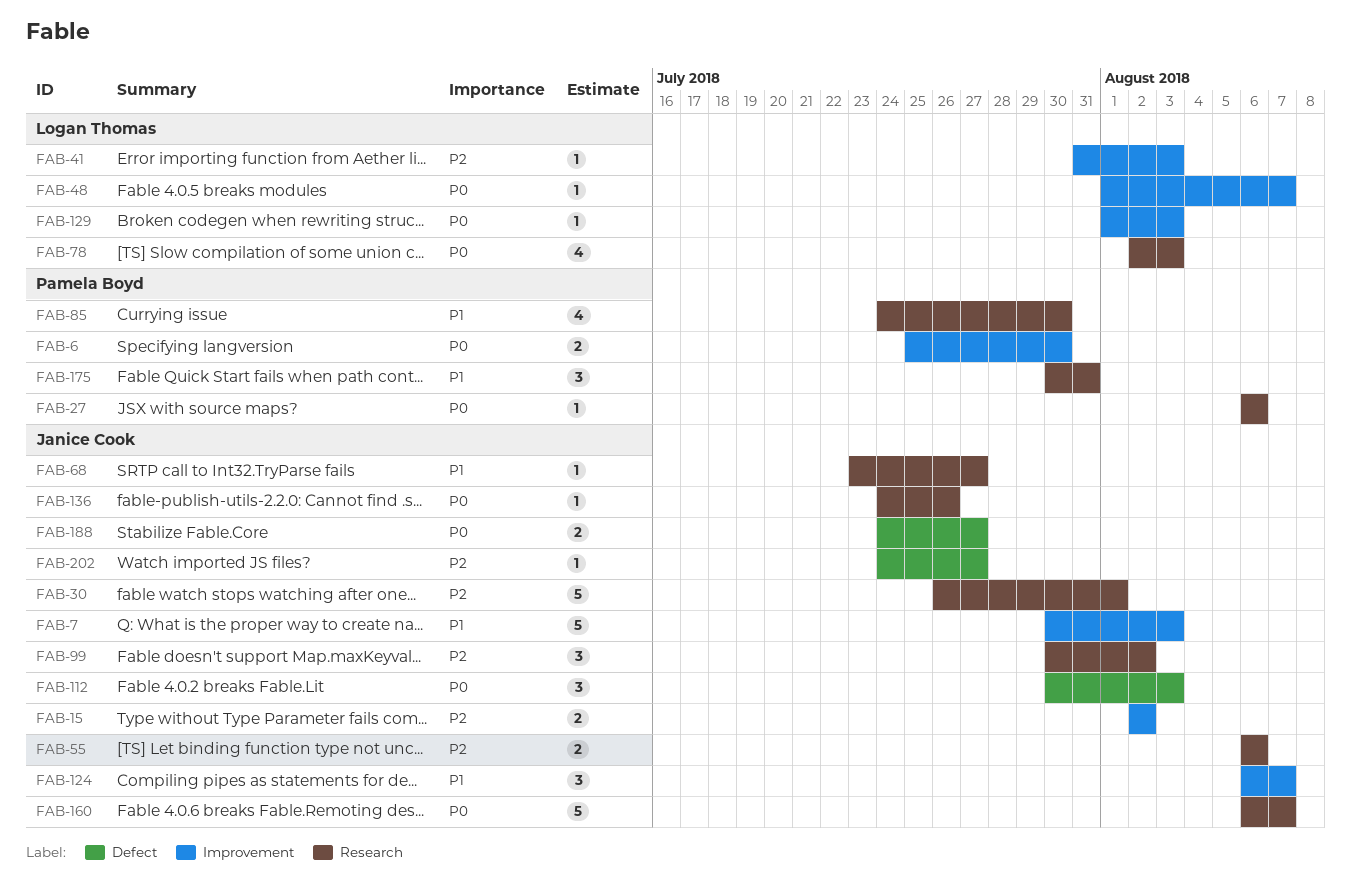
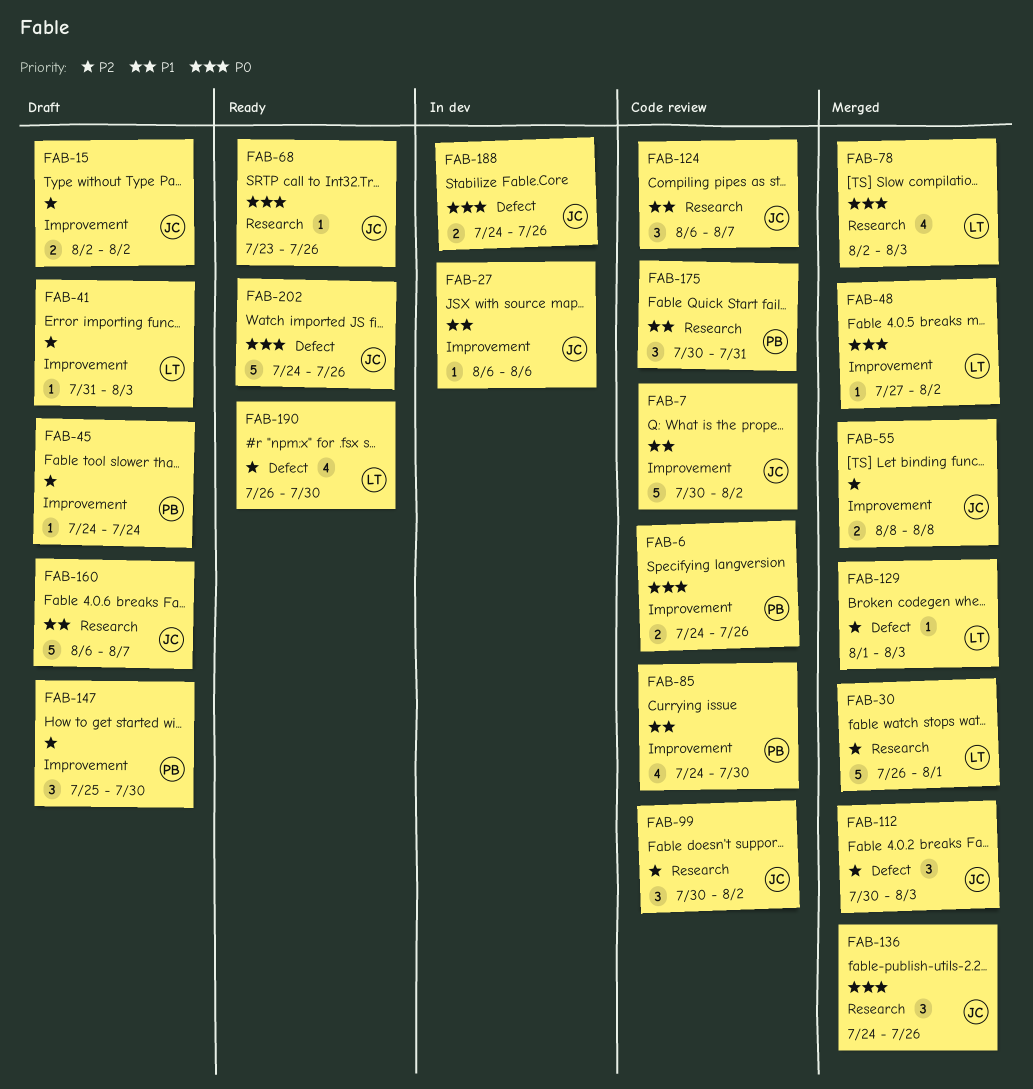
FAB-6, start: Jul 25 -> Jul 24
FAB-6, due: Jul 30 -> Jul 26
FAB-7, due: Aug 3 -> Aug 2
FAB-27, owner: Pamela Boyd -> Janice Cook
FAB-27, priority: P0 -> P1
FAB-27, label: Research -> Improvement
FAB-30, owner: Janice Cook -> Logan Thomas
FAB-45: none -> present
FAB-48, start: Aug 1 -> Jul 27
FAB-48, due: Aug 7 -> Aug 2
FAB-55, label: Research -> Improvement
FAB-55, start: Aug 6 -> Aug 8
FAB-55, due: Aug 6 -> Aug 8
FAB-68, priority: P1 -> P0
FAB-68, due: Jul 27 -> Jul 26
FAB-85, label: Research -> Improvement
FAB-112, priority: P0 -> P2
FAB-124, label: Improvement -> Research
FAB-129, priority: P0 -> P2
FAB-129, label: Improvement -> Defect
FAB-136, estimate: 1 -> 3
FAB-147: none -> present
FAB-160, priority: P0 -> P1
FAB-188, due: Jul 27 -> Jul 26
FAB-190: none -> present
FAB-202, priority: P2 -> P0
FAB-202, estimate: 1 -> 5
FAB-202, due: Jul 27 -> Jul 26

